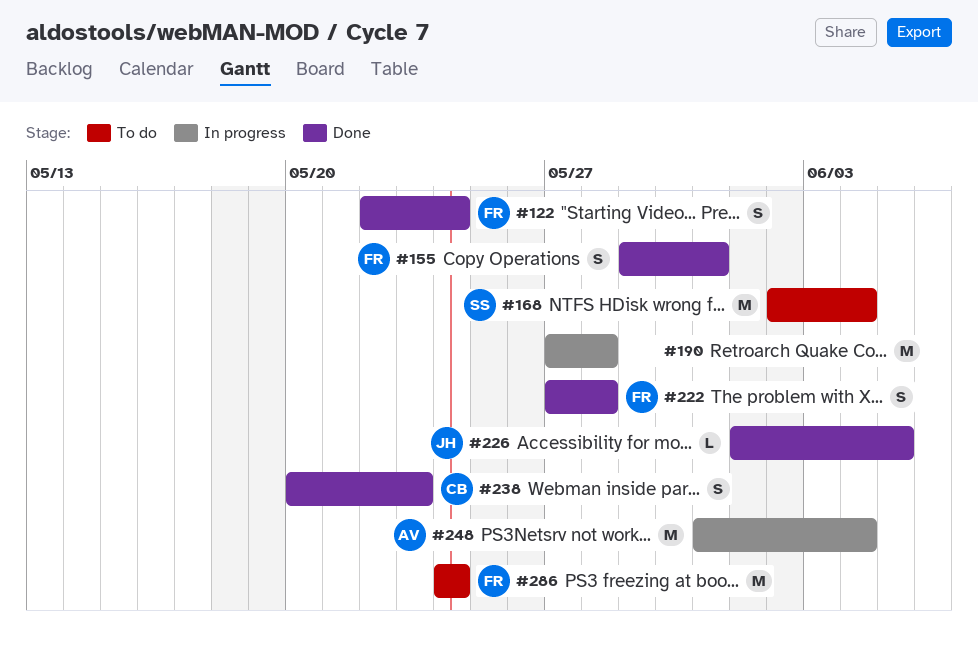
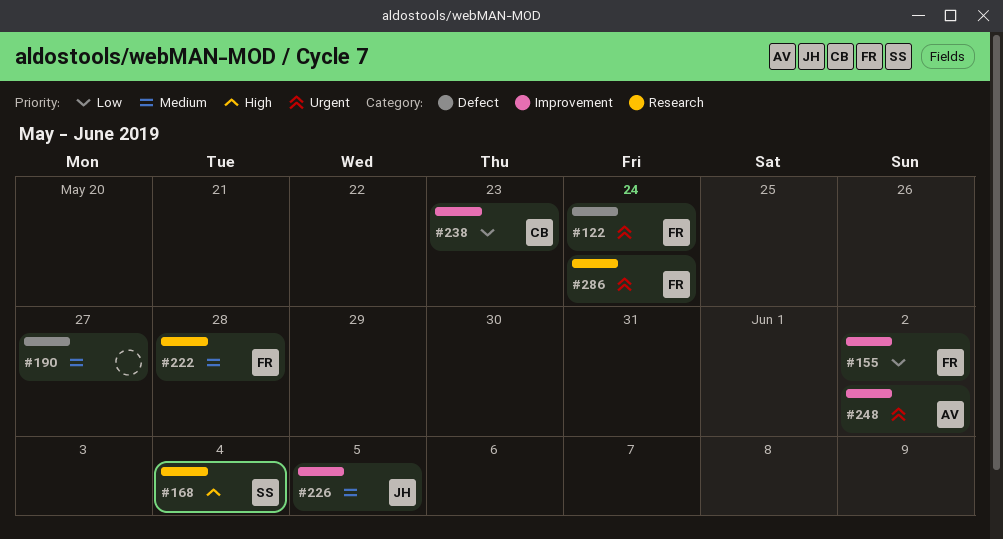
#155, due: May 31 -> Jun 2
#190, due: May 28 -> May 27
#248, due: Jun 4 -> Jun 2

